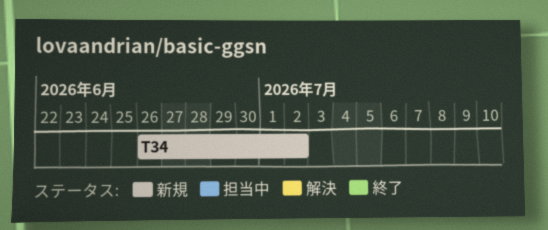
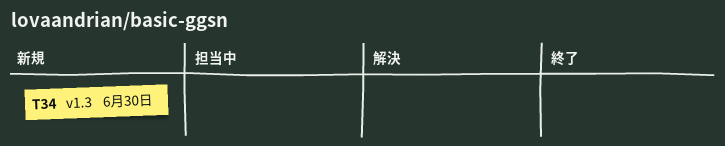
T34, due: Jul 2 -> Jun 30

